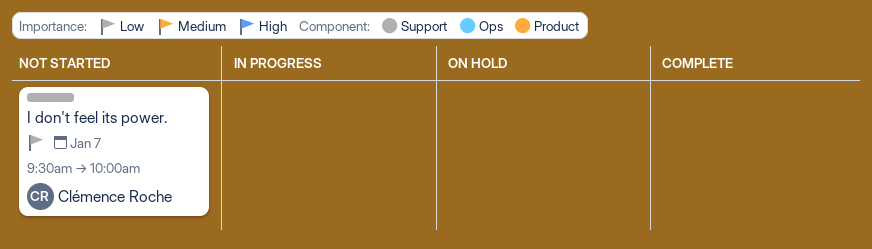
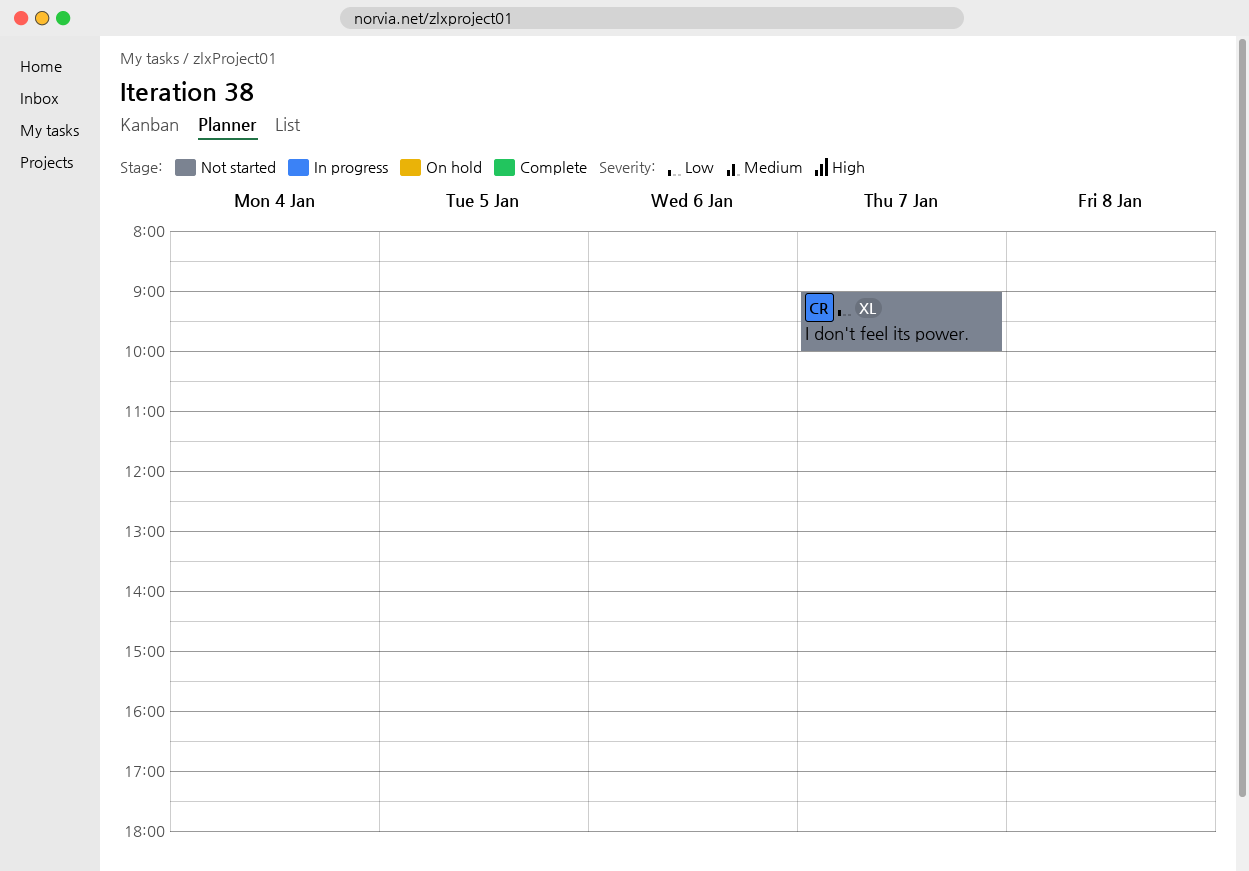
I don't feel its power., begins: 09:30 -> 09:00

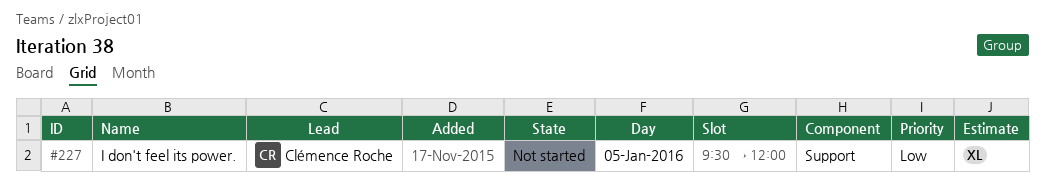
I don't feel its power., day: Jan 7 -> Jan 5
I don't feel its power., begins: 09:00 -> 09:30
I don't feel its power., ends: 10:00 -> 12:00

